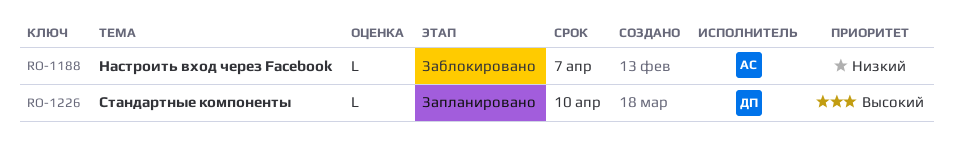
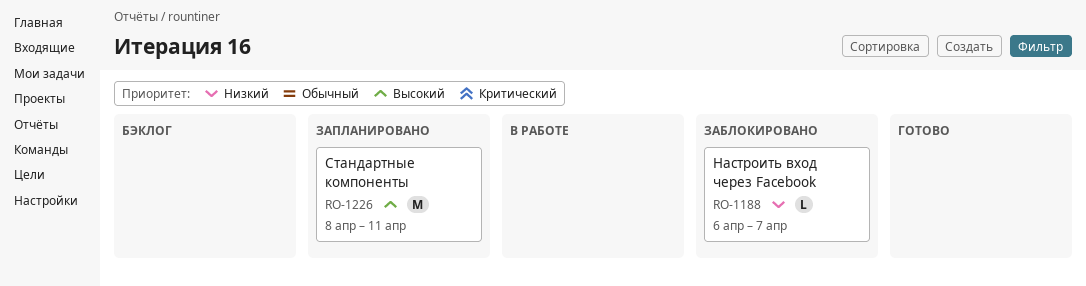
RO-1226, estimate: L -> M
RO-1226, due: Apr 10 -> Apr 11

